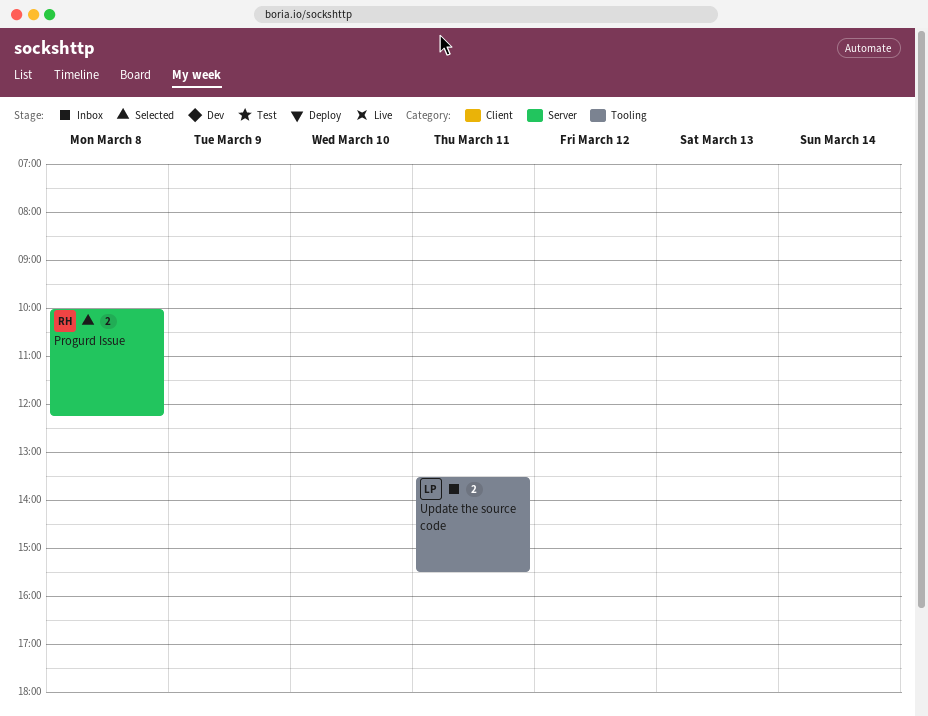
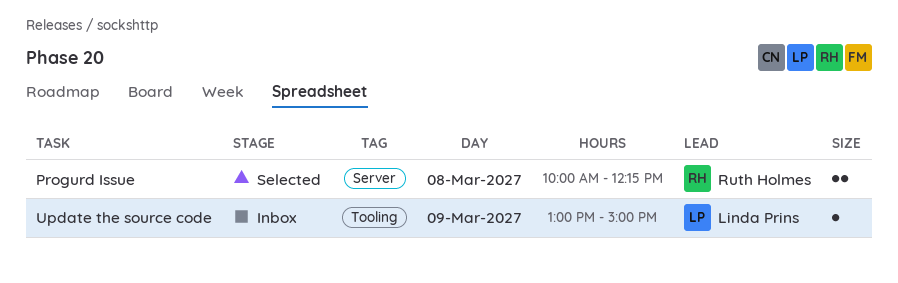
Update the source code, estimate: 2 -> 1
Update the source code, day: Mar 11 -> Mar 9
Update the source code, begins: 13:30 -> 13:00
Update the source code, ends: 15:30 -> 15:00

